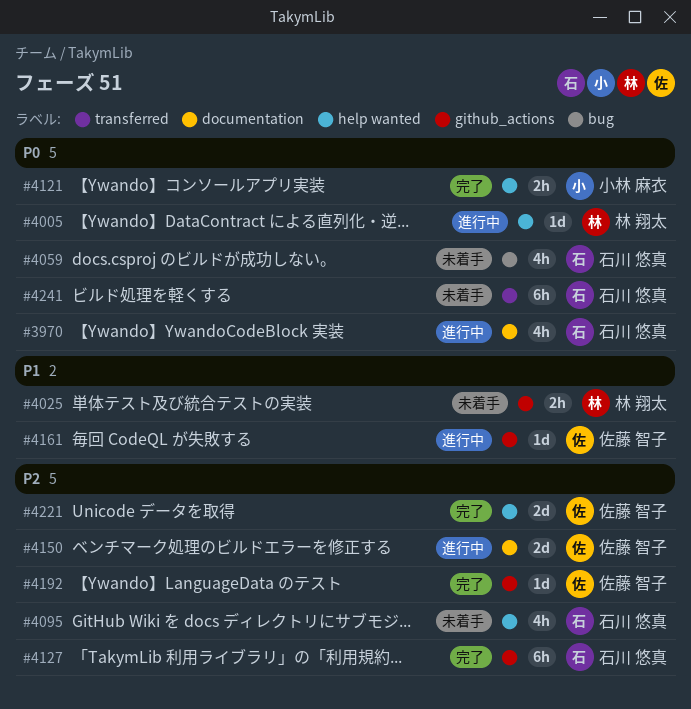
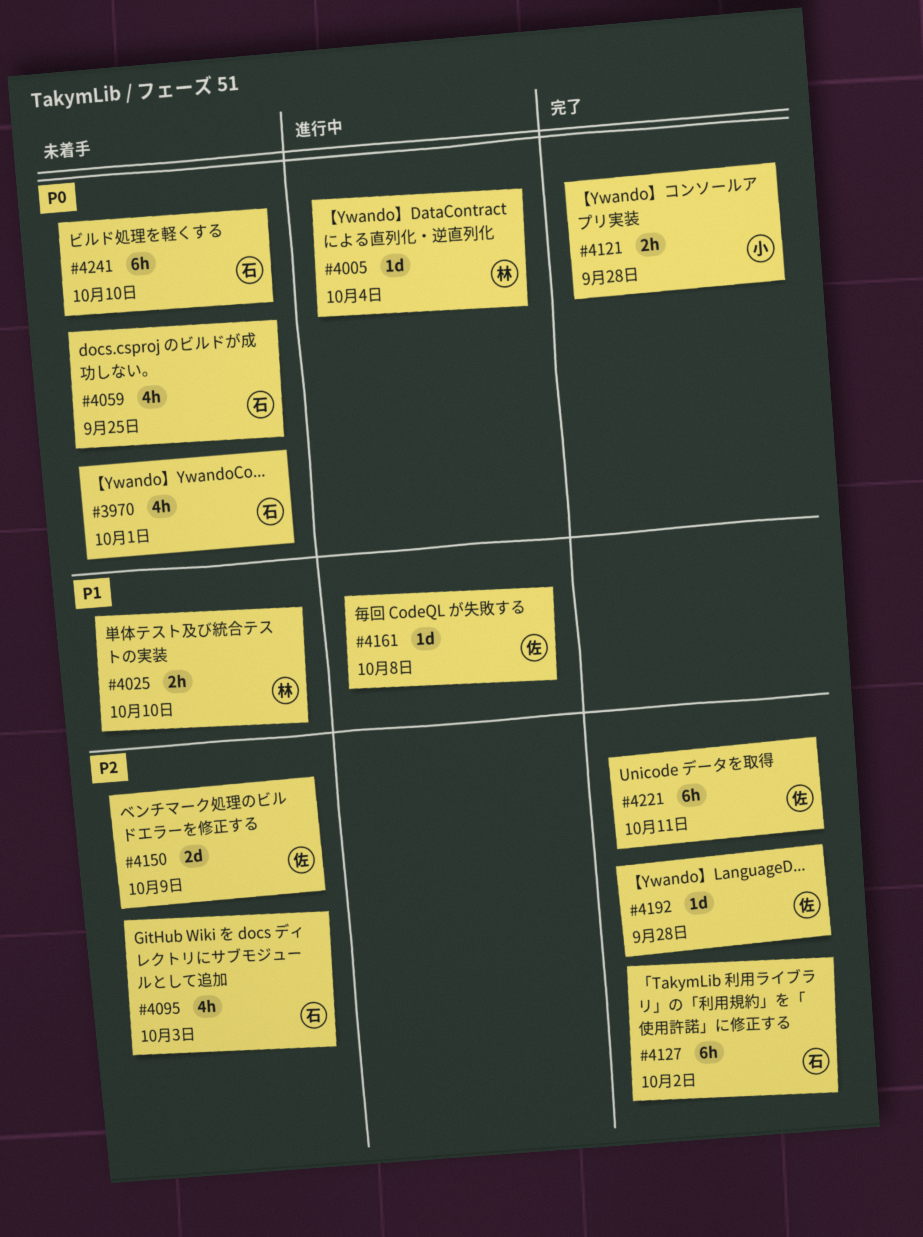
#3970, status: 進行中 -> 未着手
#4150, status: 進行中 -> 未着手
#4221, estimate: 2d -> 6h

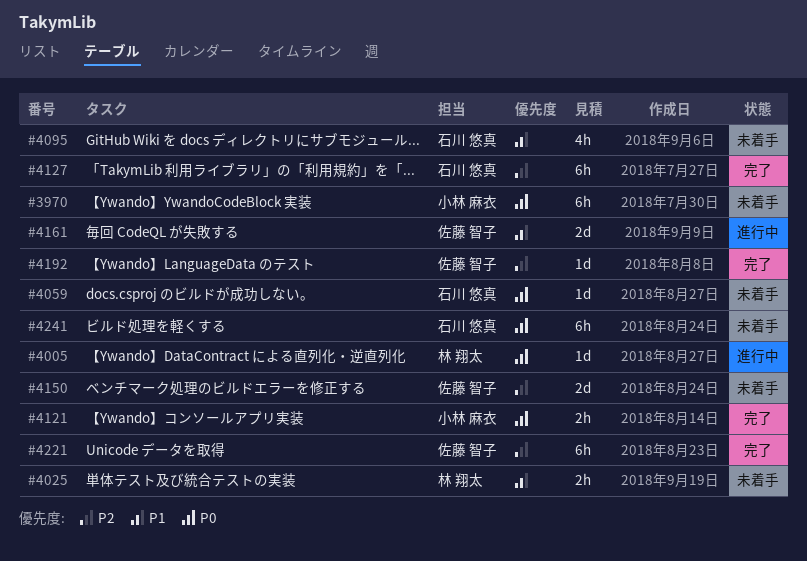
#3970, owner: 石川 悠真 -> 小林 麻衣
#3970, estimate: 4h -> 6h
#4059, estimate: 4h -> 1d
#4095, priority: P2 -> P1
#4161, estimate: 1d -> 2d

